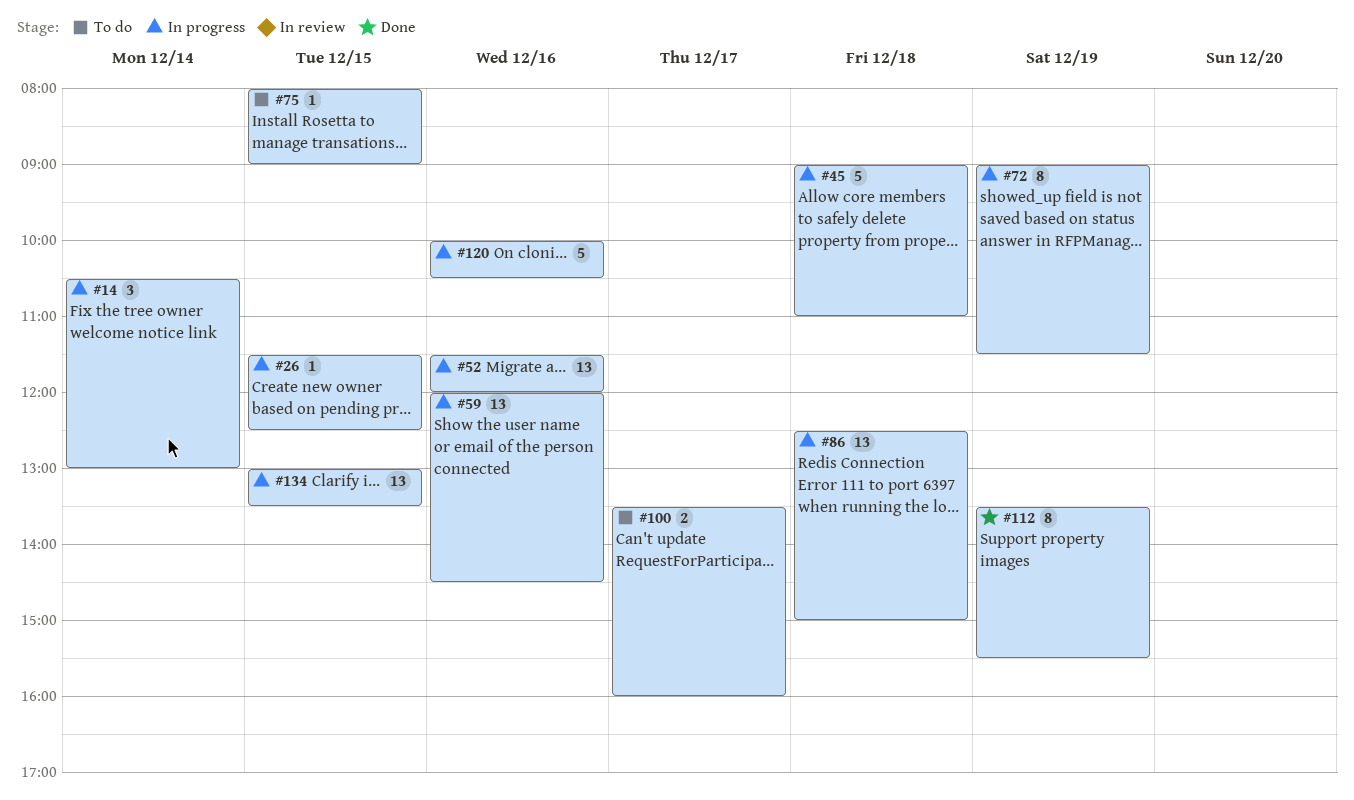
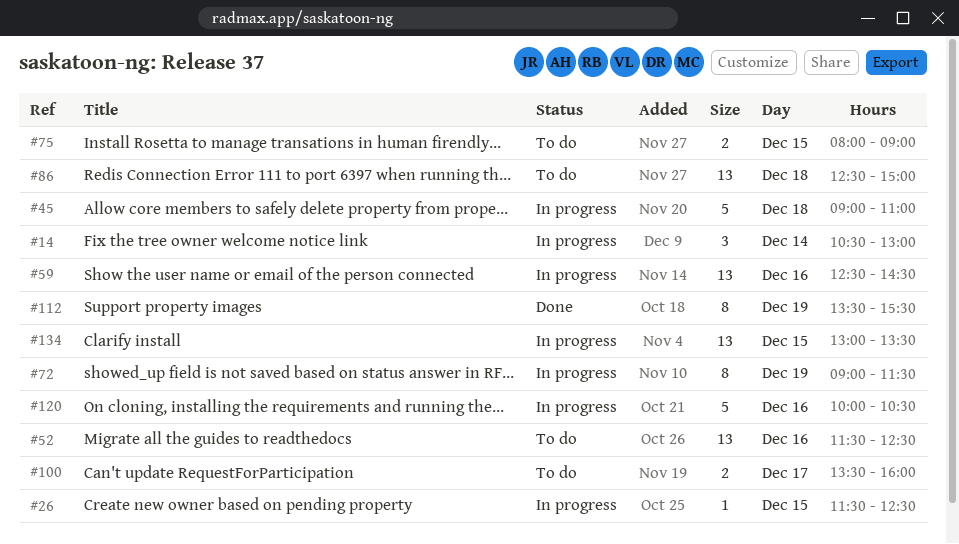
#52, status: In progress -> To do
#52, ends: 12:00 -> 12:30
#59, begins: 12:00 -> 12:30
#75, estimate: 1 -> 2
#86, status: In progress -> To do

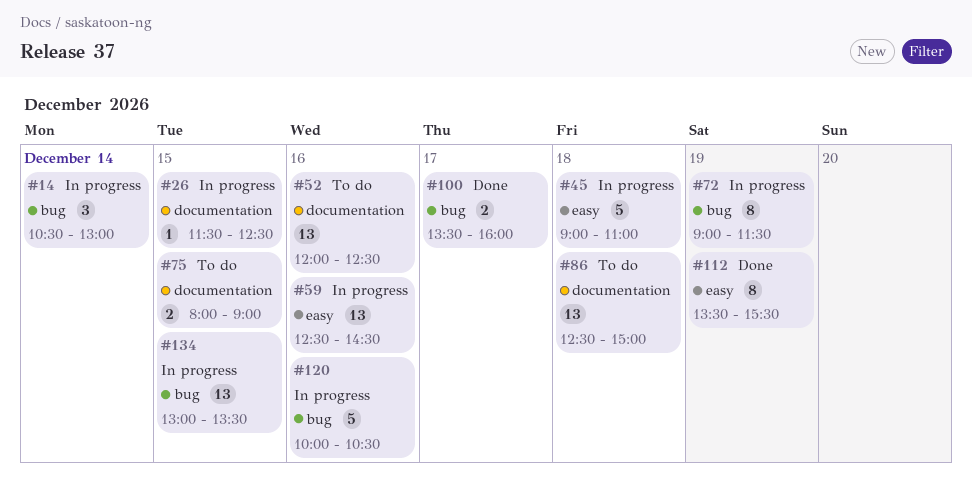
#52, begins: 11:30 -> 12:00
#100, status: To do -> Done

